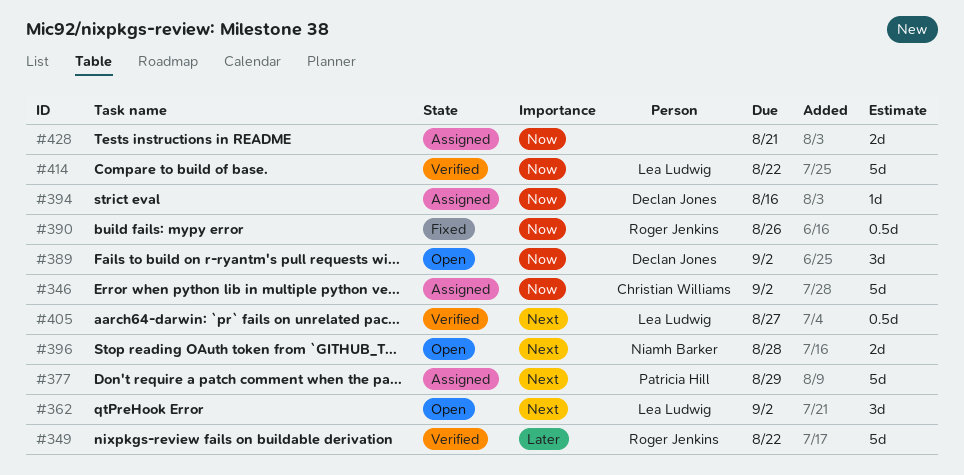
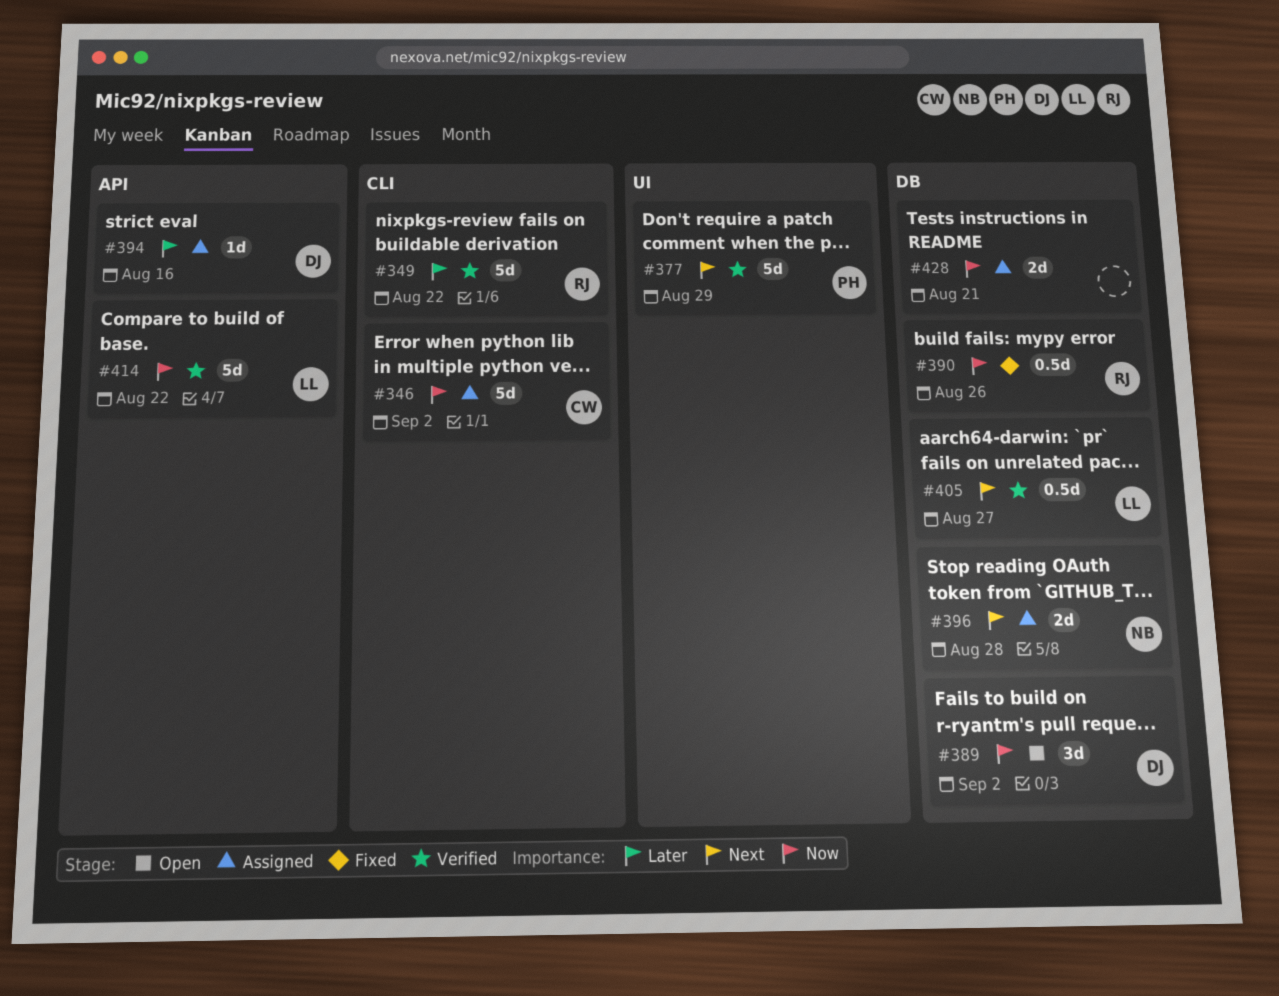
#362: present -> none
#377, status: Assigned -> Verified
#394, priority: Now -> Later
#396, status: Open -> Assigned

